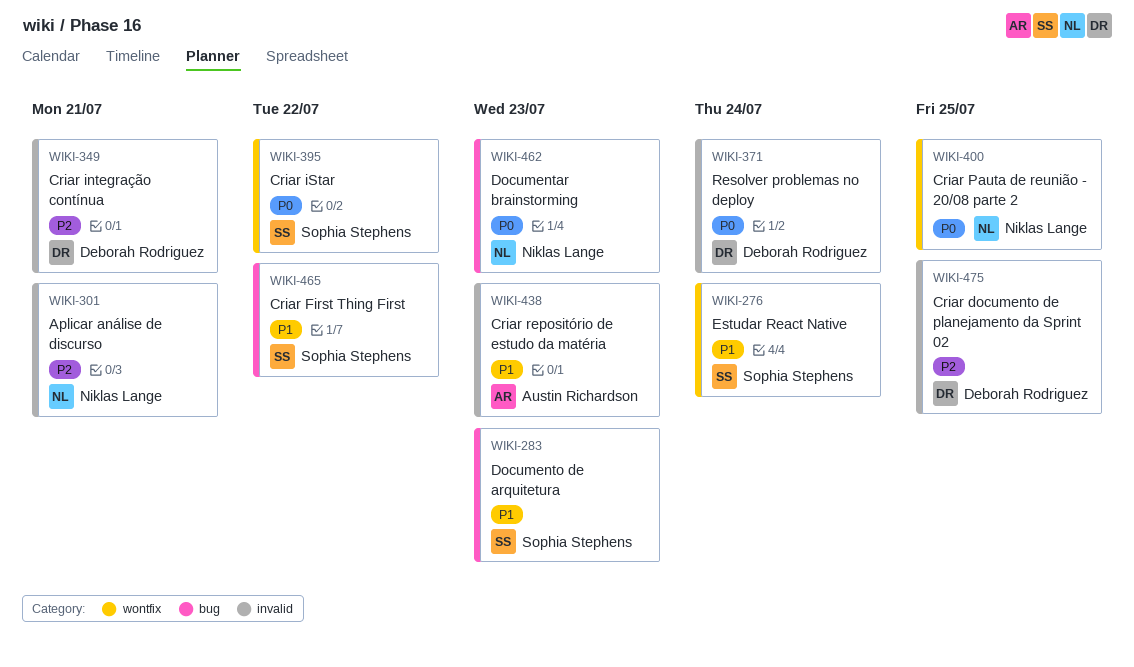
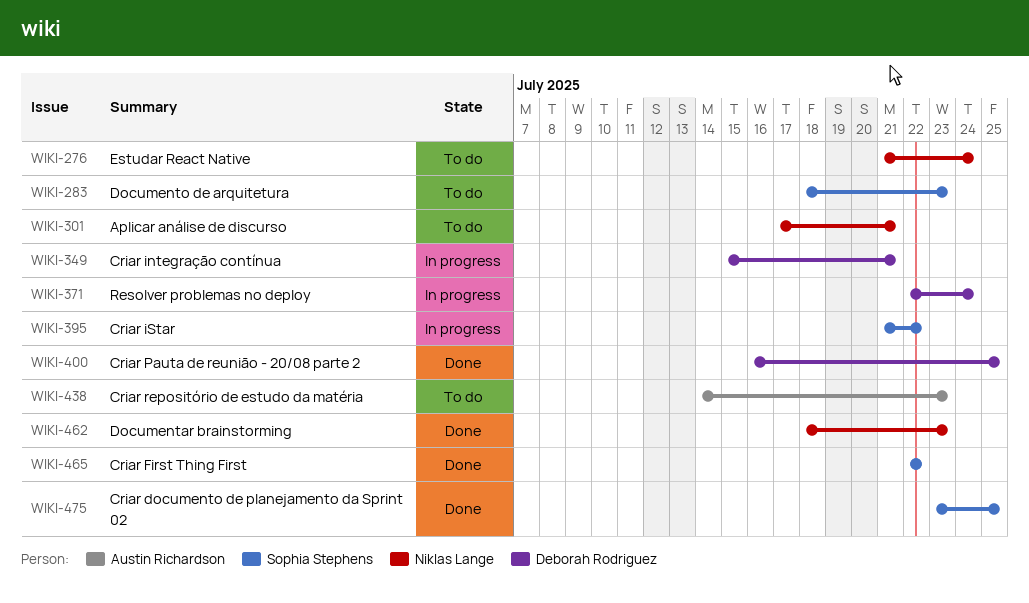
WIKI-276, owner: Sophia Stephens -> Niklas Lange
WIKI-400, owner: Niklas Lange -> Deborah Rodriguez
WIKI-475, owner: Deborah Rodriguez -> Sophia Stephens

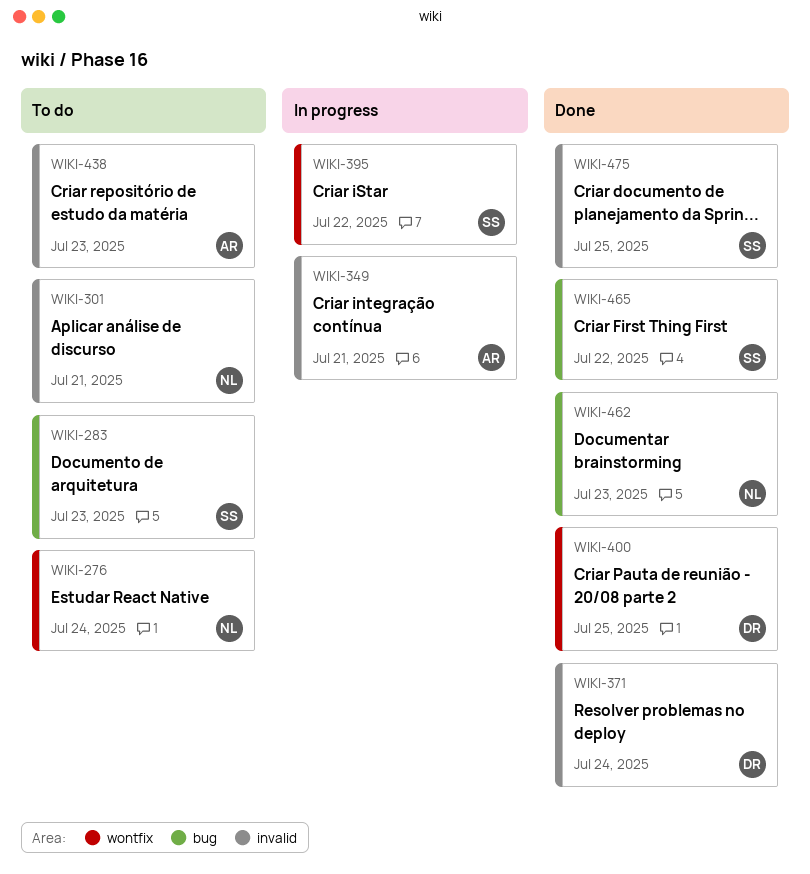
WIKI-349, owner: Deborah Rodriguez -> Austin Richardson
WIKI-371, status: In progress -> Done

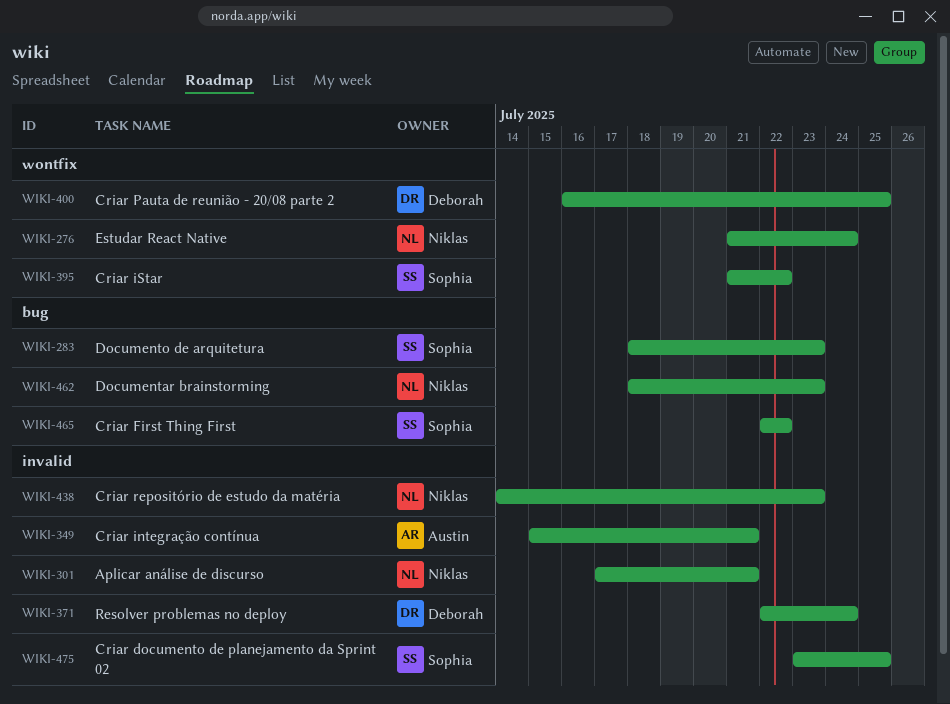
WIKI-438, owner: Austin -> Niklas

